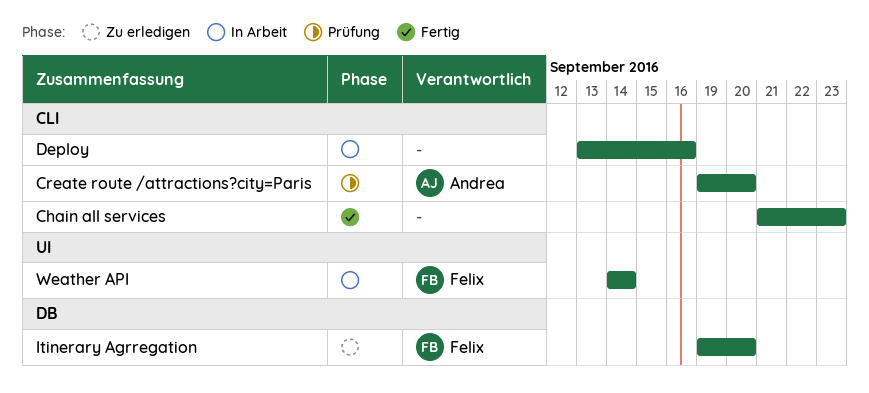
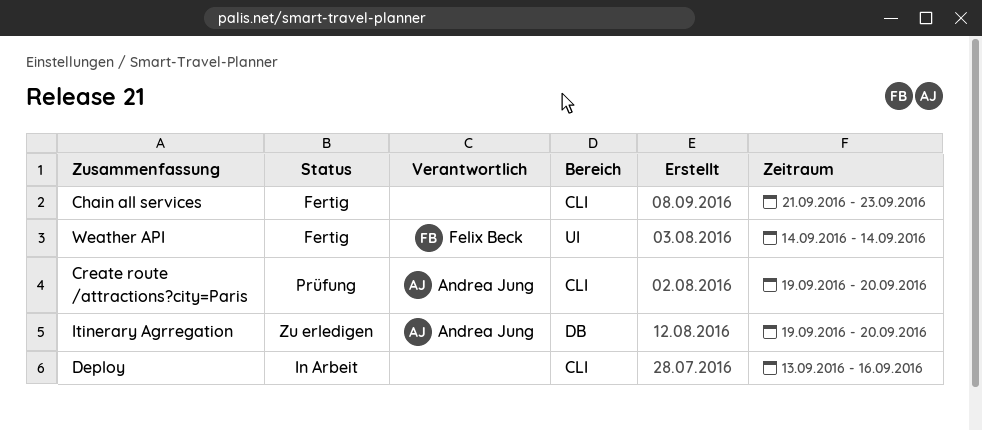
Itinerary Agrregation, owner: Felix Beck -> Andrea Jung
Weather API, status: In Arbeit -> Fertig

